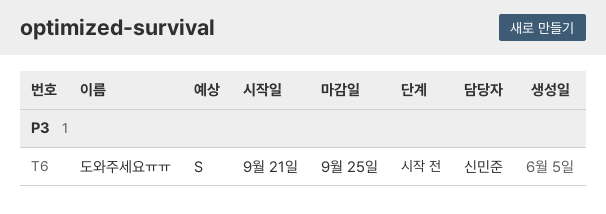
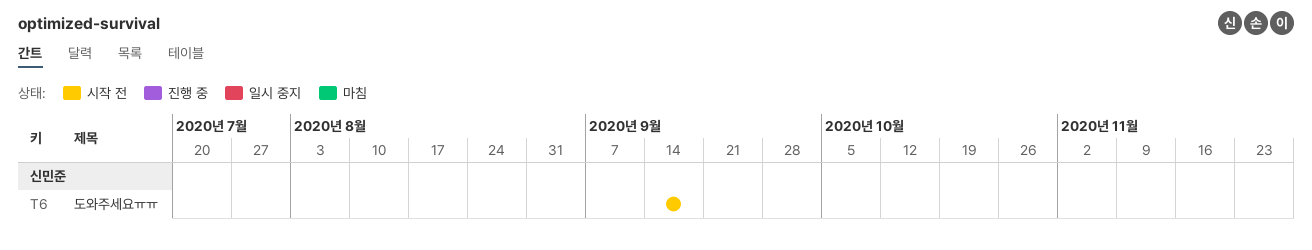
T6, start: Sep 21 -> Sep 14
T6, due: Sep 25 -> Sep 18

